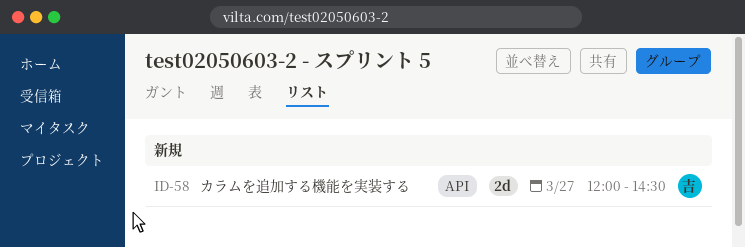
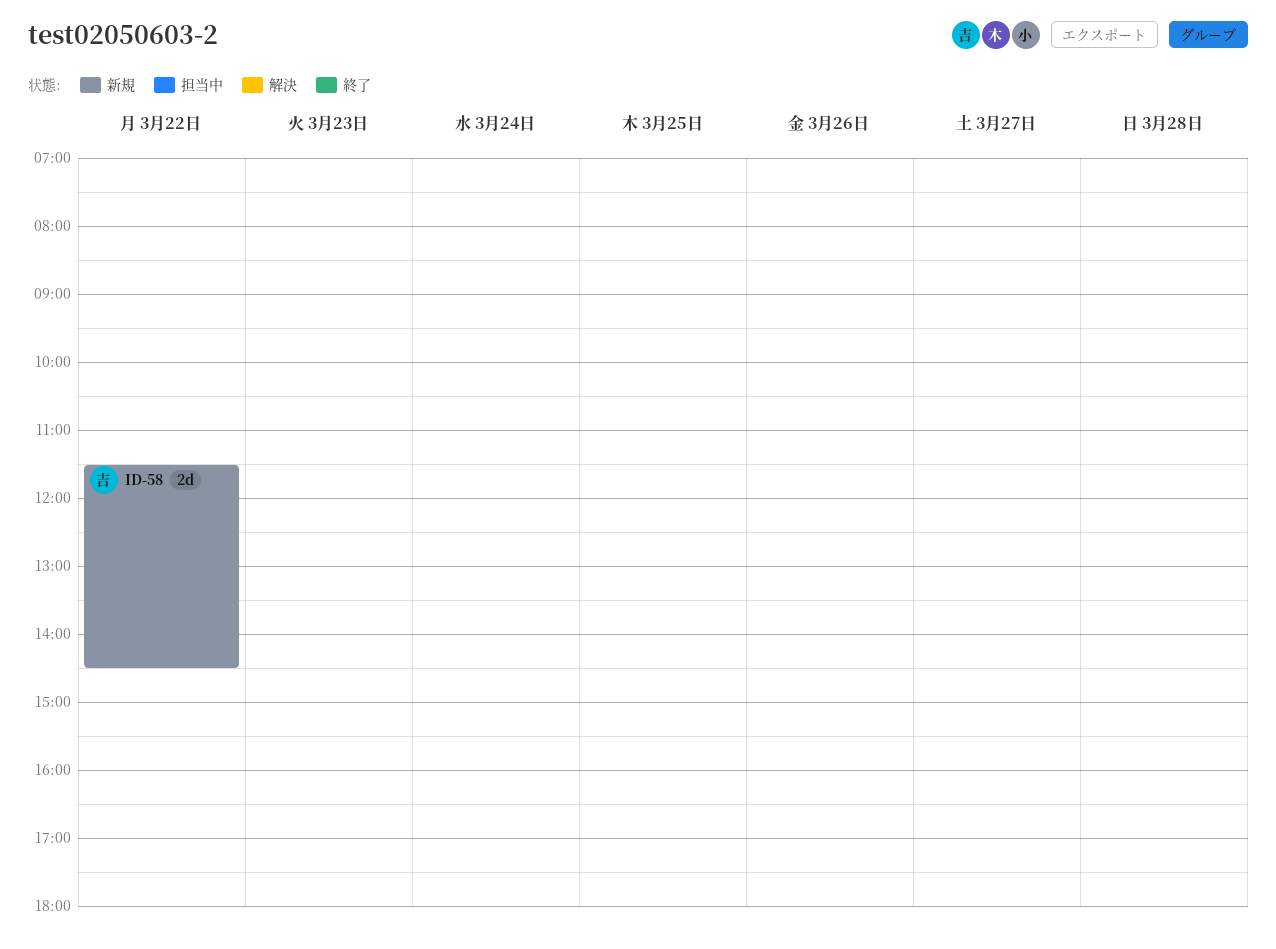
ID-58, day: Mar 27 -> Mar 22
ID-58, begins: 12:00 -> 11:30

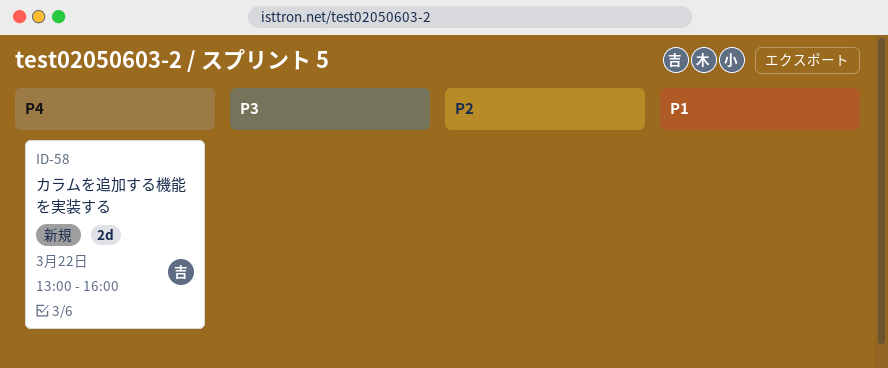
ID-58, begins: 11:30 -> 13:00
ID-58, ends: 14:30 -> 16:00

